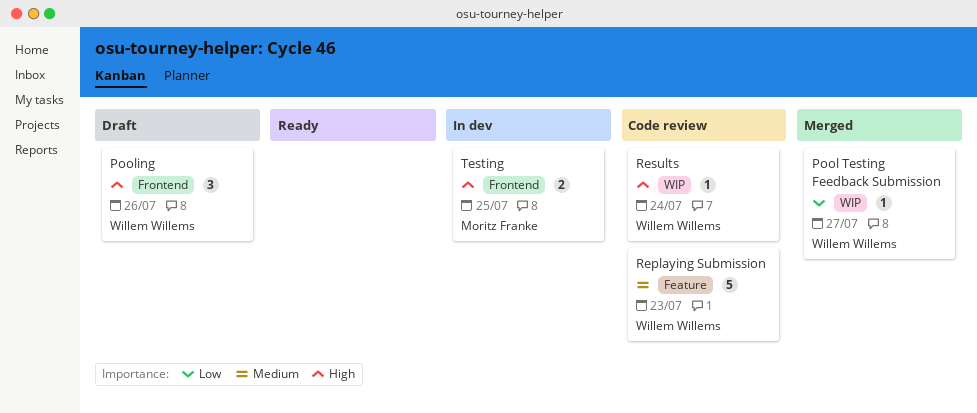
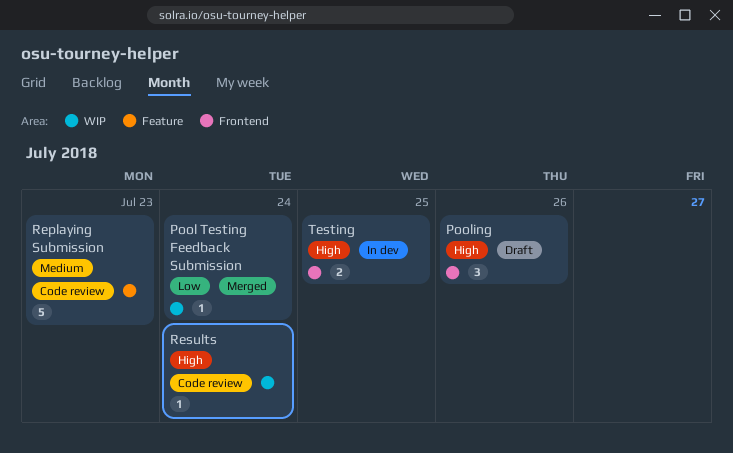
Pool Testing Feedback Submission, due: Jul 27 -> Jul 24

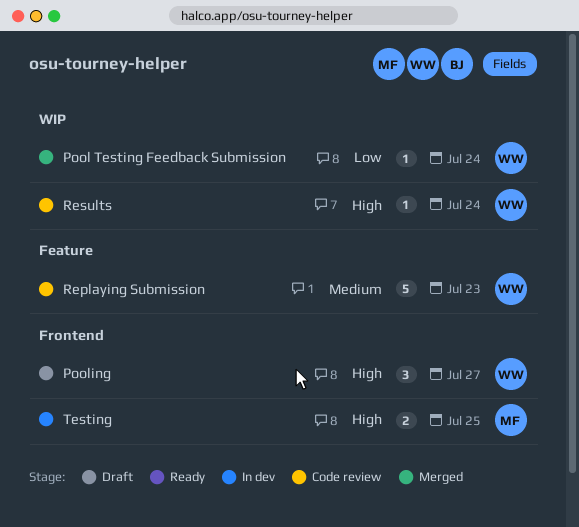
Pooling, due: Jul 26 -> Jul 27

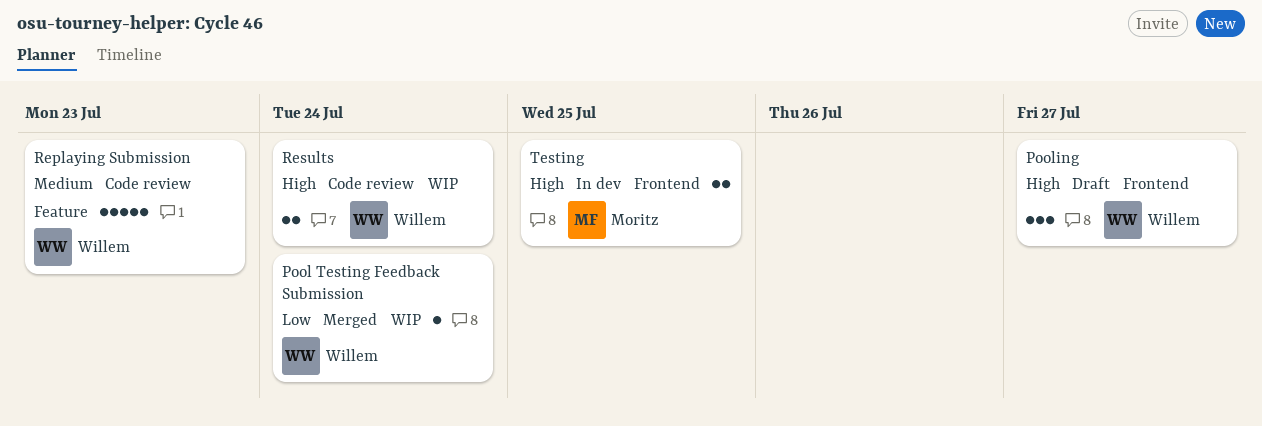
Results, estimate: 1 -> 2

